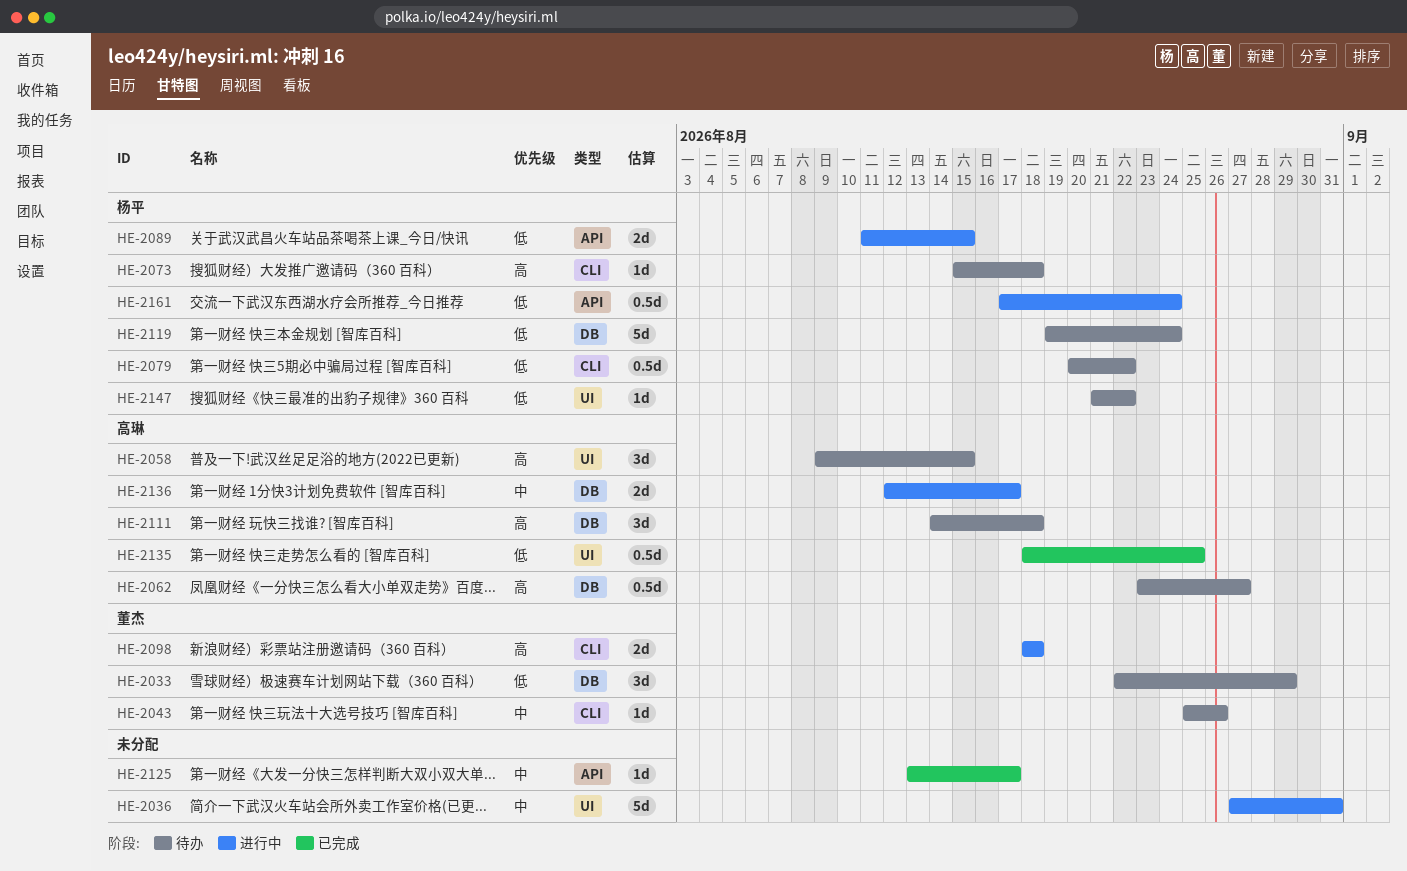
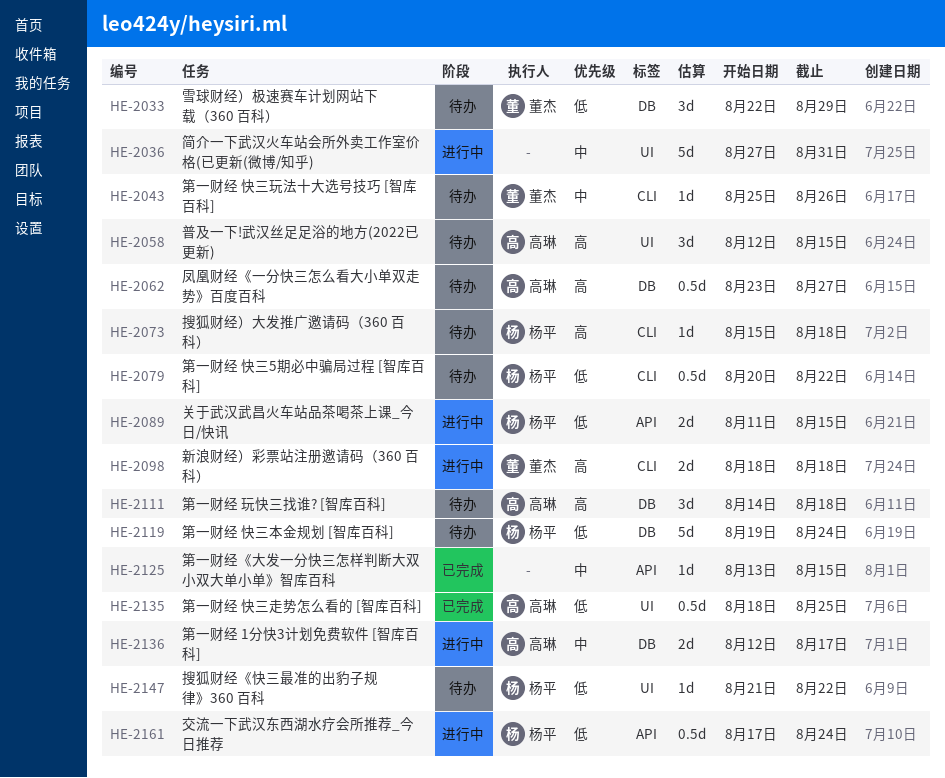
HE-2058, start: Aug 9 -> Aug 12
HE-2125, due: Aug 17 -> Aug 15

